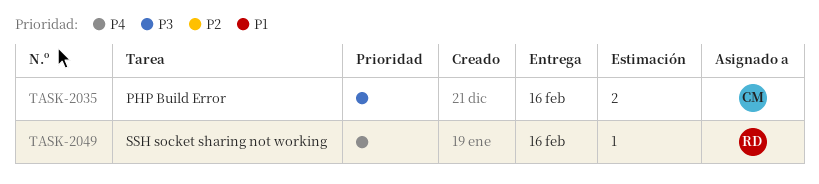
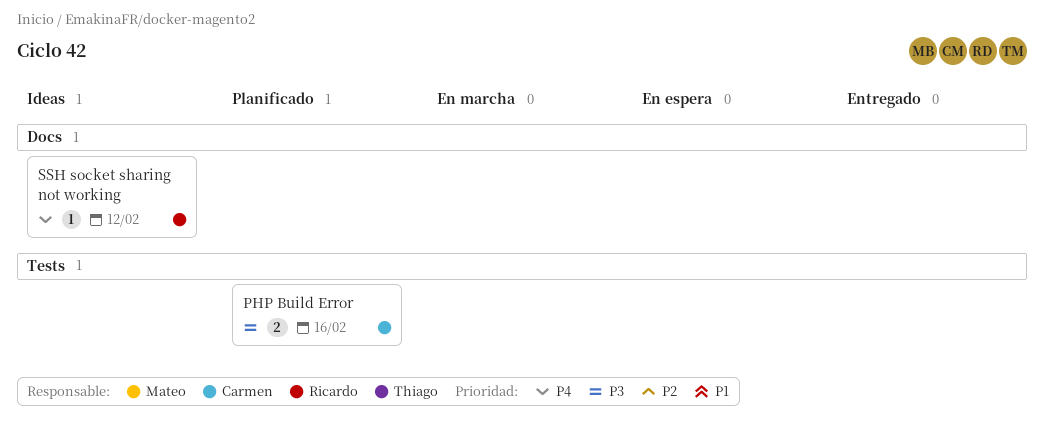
SSH socket sharing not working, due: Feb 16 -> Feb 12

